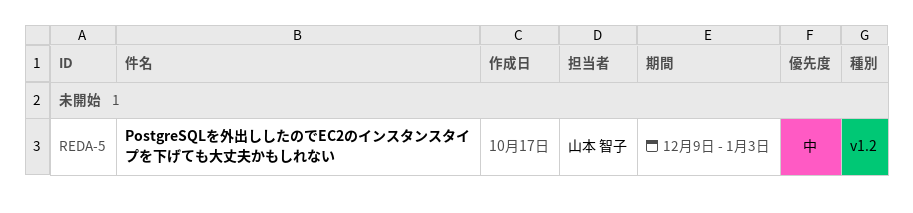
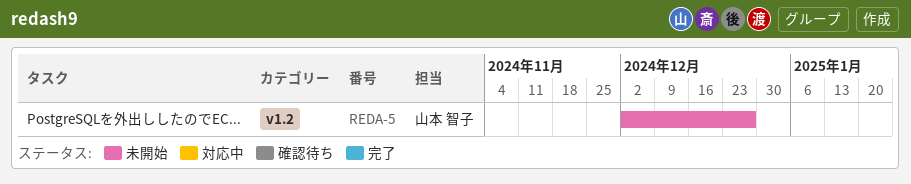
REDA-5, start: Dec 9 -> Dec 2
REDA-5, due: Jan 3 -> Dec 27

